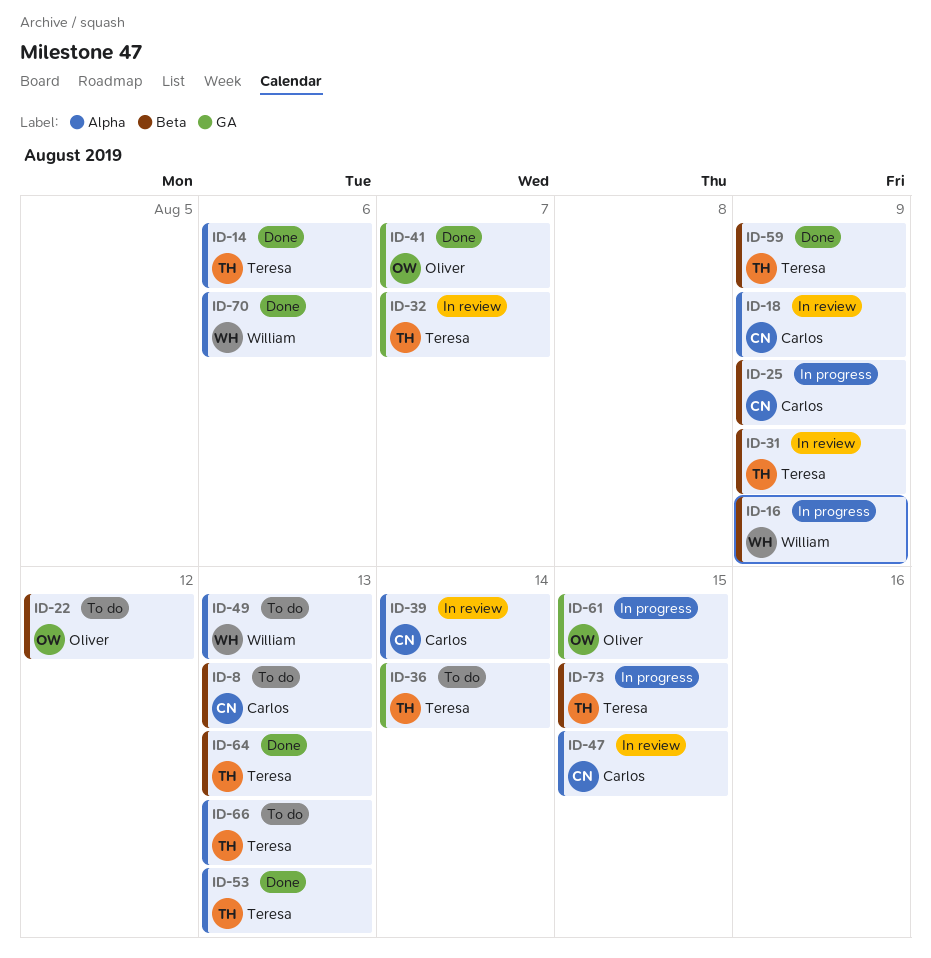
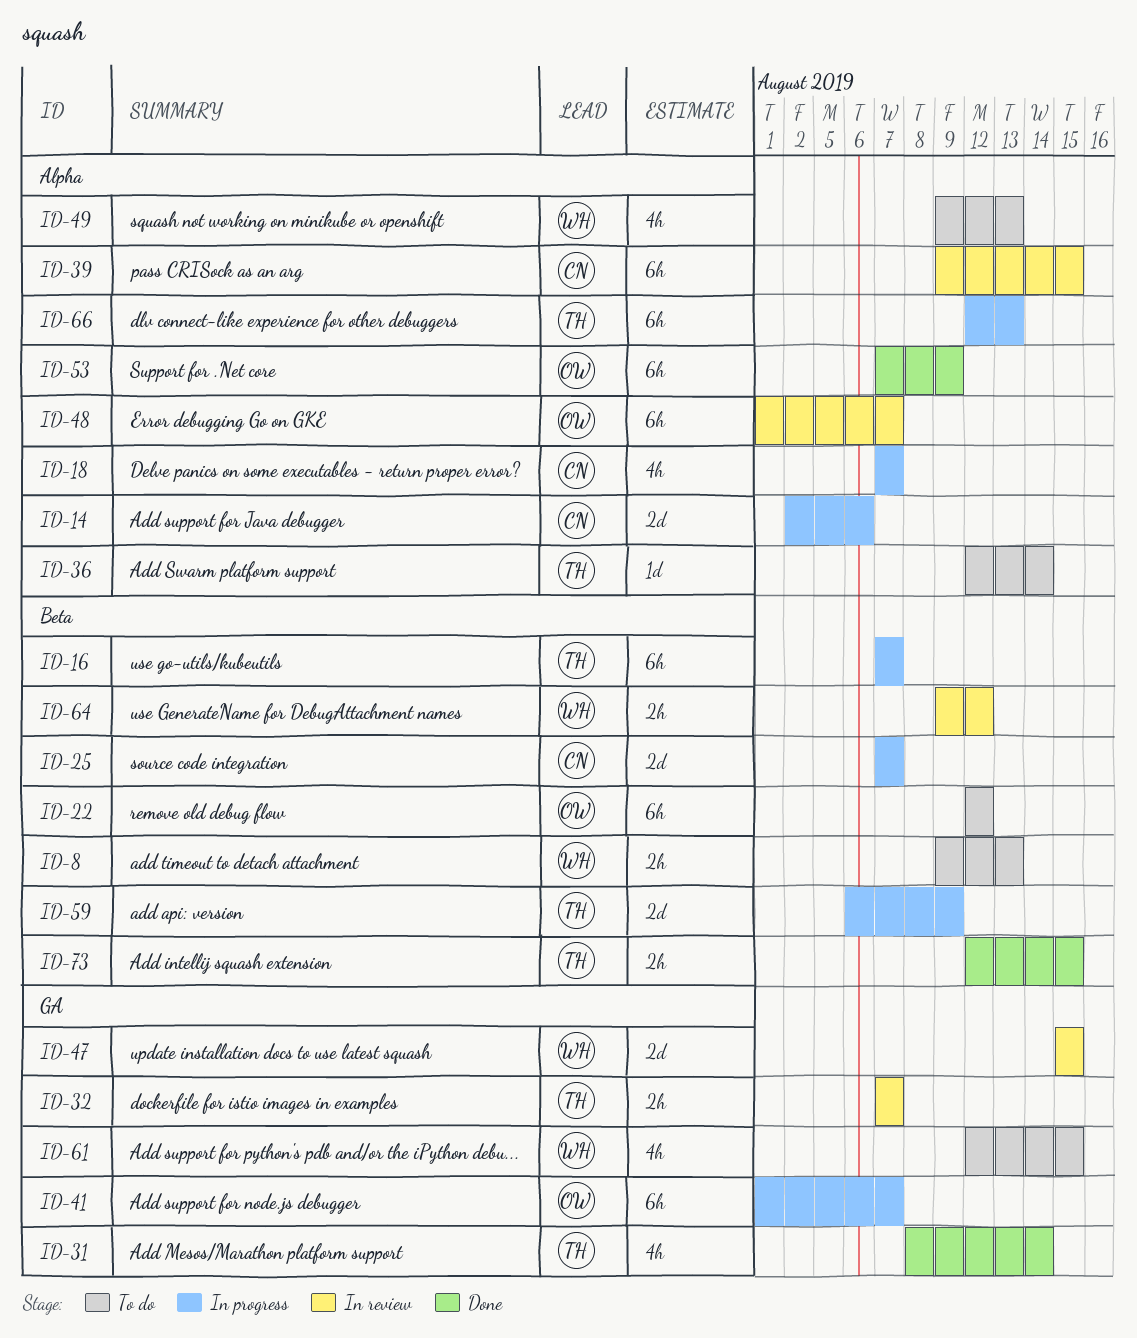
ID-8, owner: Carlos -> William
ID-14, status: Done -> In progress
ID-14, owner: Teresa -> Carlos
ID-16, owner: William -> Teresa
ID-16, due: Aug 9 -> Aug 7
ID-18, status: In review -> In progress
ID-18, due: Aug 9 -> Aug 7
ID-25, due: Aug 9 -> Aug 7
ID-31, status: In review -> Done
ID-31, label: Beta -> GA
ID-31, due: Aug 9 -> Aug 14
ID-36, label: GA -> Alpha
ID-39, due: Aug 14 -> Aug 15
ID-41, status: Done -> In progress
ID-47, owner: Carlos -> William
ID-47, label: Alpha -> GA
ID-48: none -> present
ID-53, owner: Teresa -> Oliver
ID-53, due: Aug 13 -> Aug 9
ID-59, status: Done -> In progress
ID-61, status: In progress -> To do
ID-61, owner: Oliver -> William
ID-64, status: Done -> In review
ID-64, owner: Teresa -> William
ID-64, due: Aug 13 -> Aug 12
ID-66, status: To do -> In progress
ID-70: present -> none
ID-73, status: In progress -> Done

